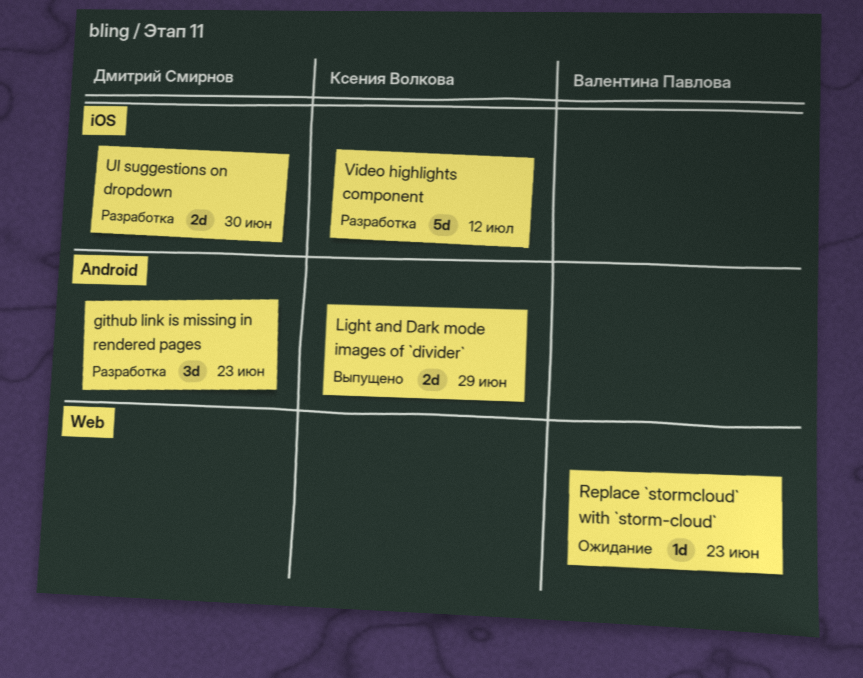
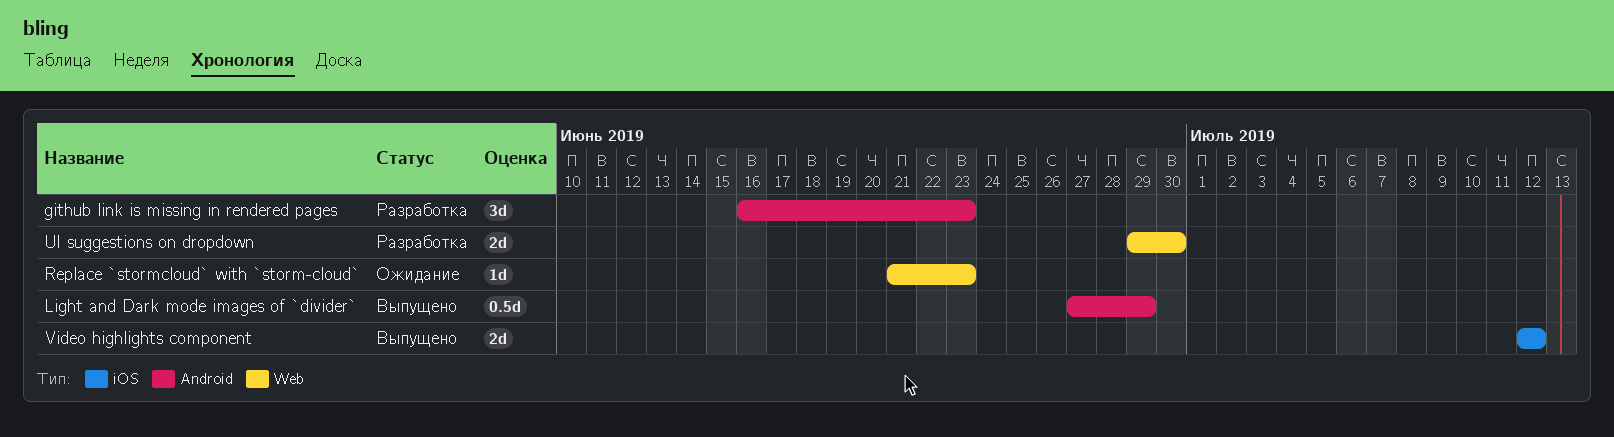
Light and Dark mode images of `divider`, estimate: 2d -> 0.5d
UI suggestions on dropdown, label: iOS -> Web
Video highlights component, status: Разработка -> Выпущено
Video highlights component, estimate: 5d -> 2d

